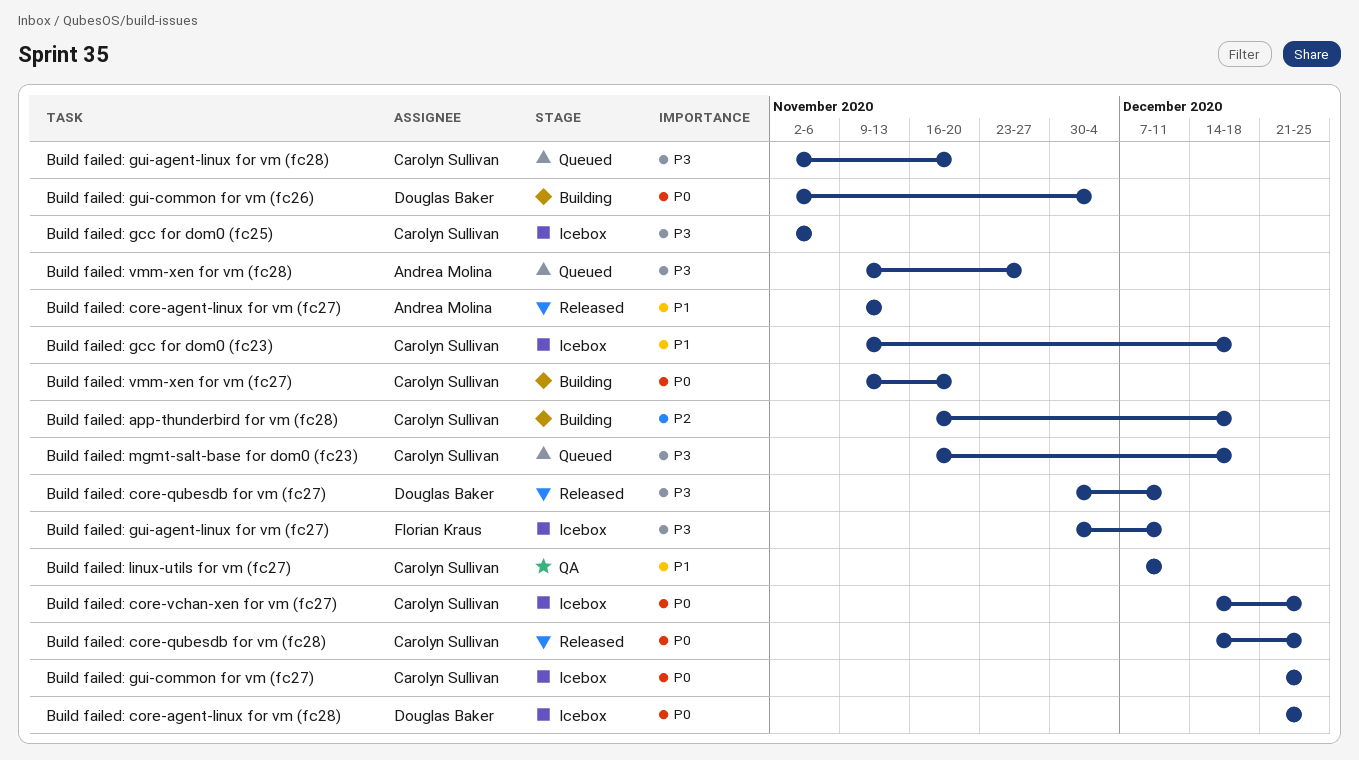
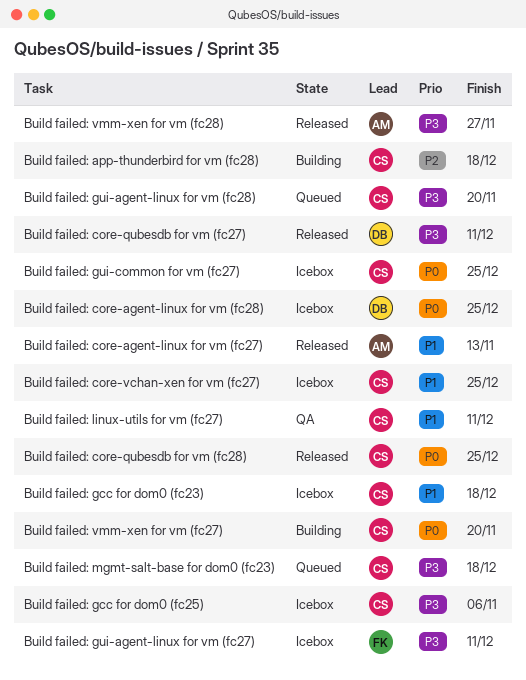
Build failed: core-vchan-xen for vm (fc27), priority: P0 -> P1
Build failed: gui-common for vm (fc26): present -> none
Build failed: vmm-xen for vm (fc28), status: Queued -> Released

